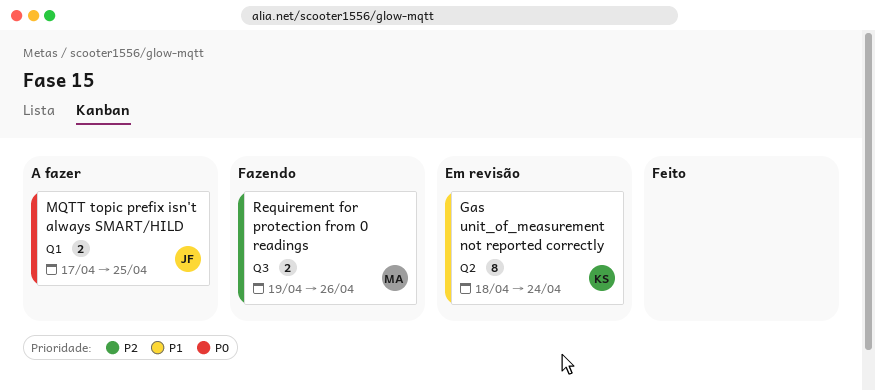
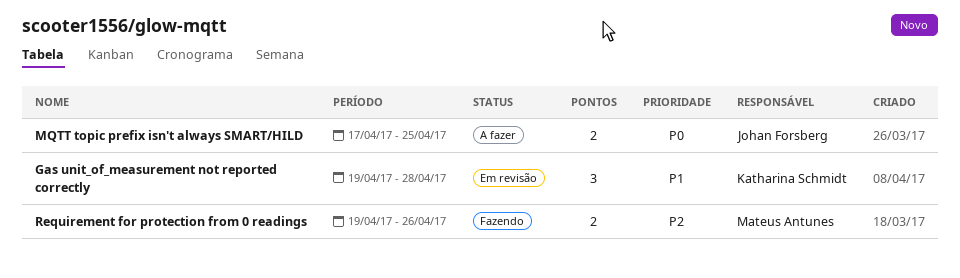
Gas unit_of_measurement not reported correctly, estimate: 8 -> 3
Gas unit_of_measurement not reported correctly, start: Apr 18 -> Apr 19
Gas unit_of_measurement not reported correctly, due: Apr 24 -> Apr 28

